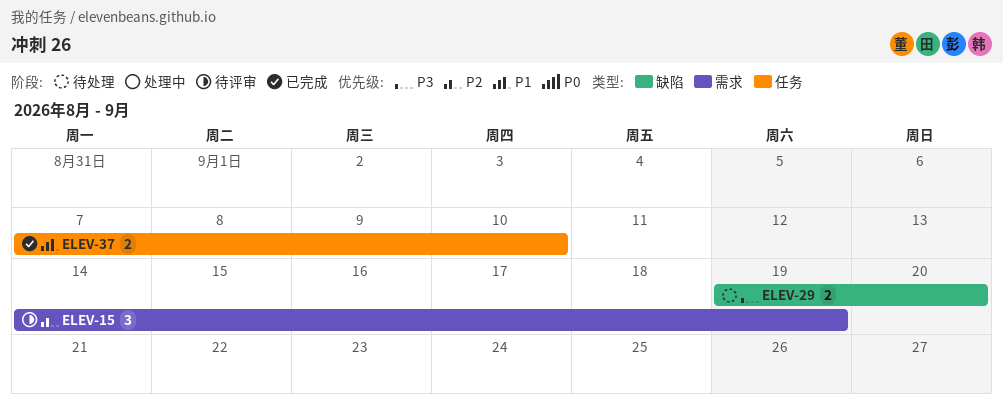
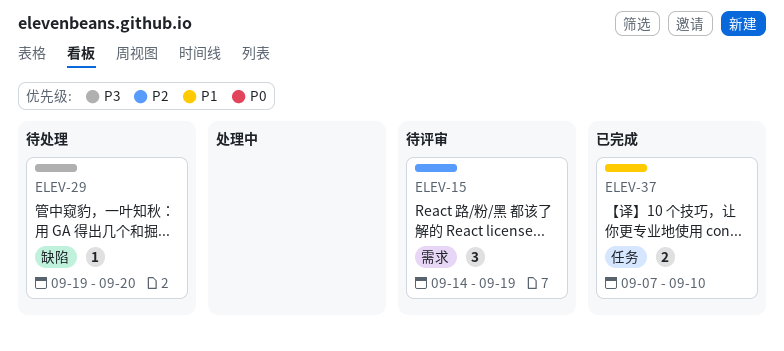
ELEV-29, estimate: 2 -> 1

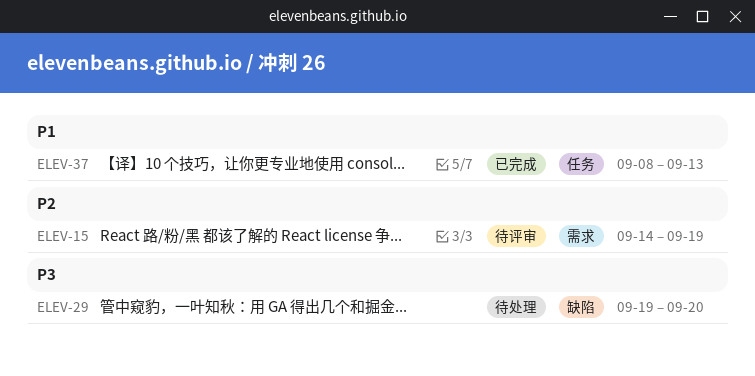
ELEV-37, start: Sep 7 -> Sep 8
ELEV-37, due: Sep 10 -> Sep 13

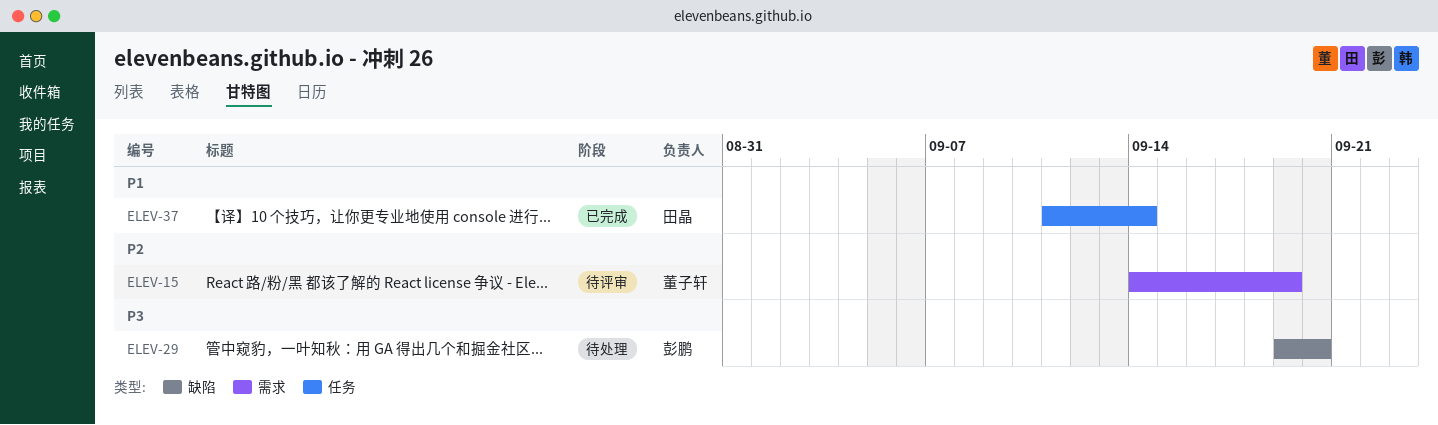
ELEV-37, start: Sep 8 -> Sep 11
ELEV-37, due: Sep 13 -> Sep 14

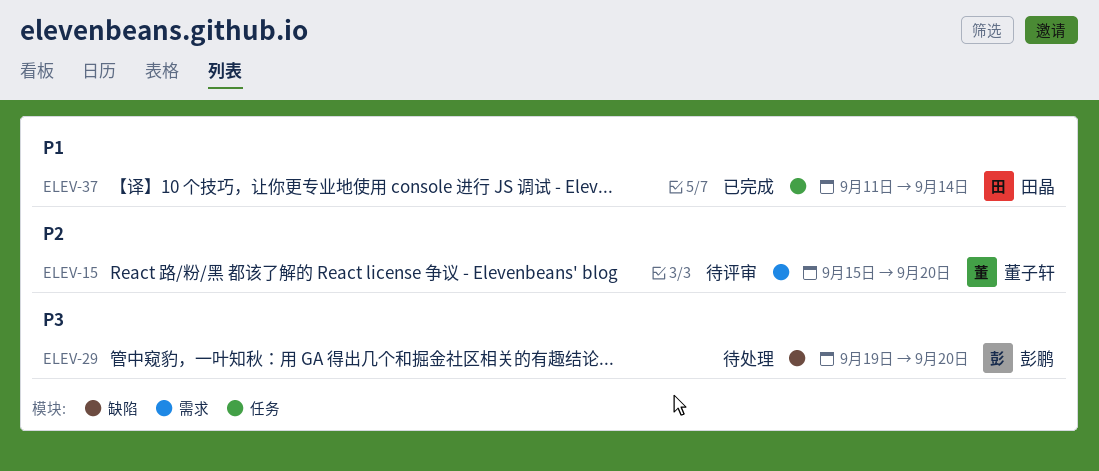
ELEV-15, start: Sep 14 -> Sep 15
ELEV-15, due: Sep 19 -> Sep 20

